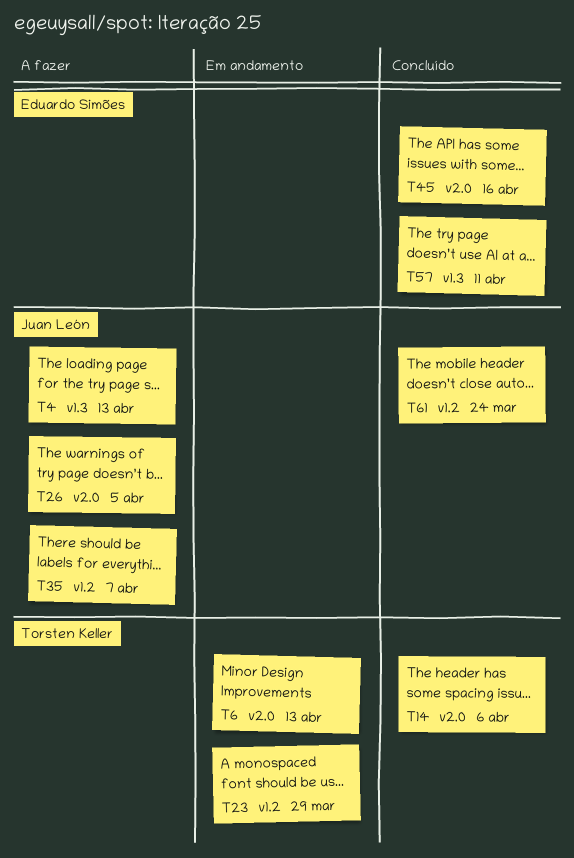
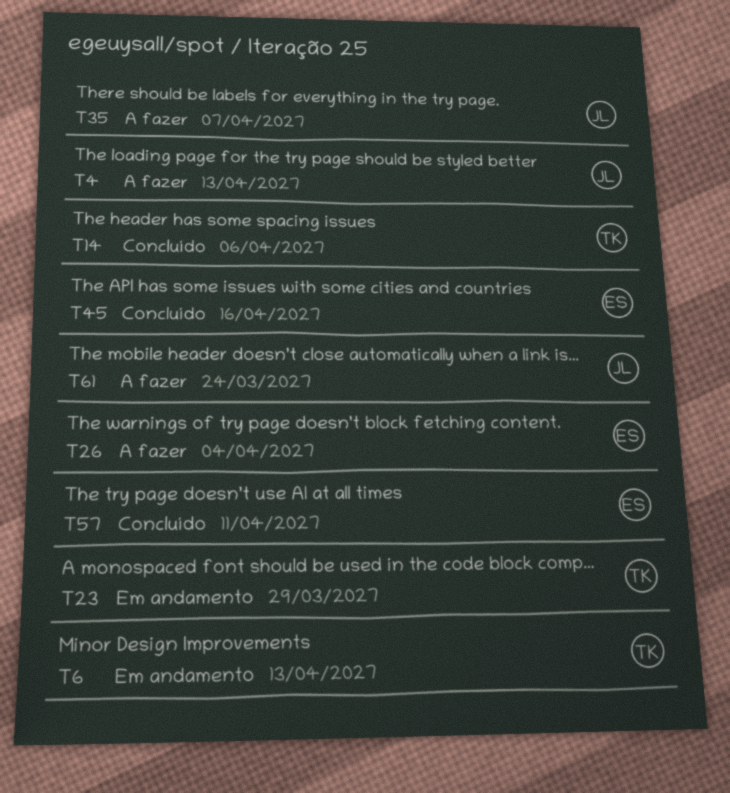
T26, owner: Juan León -> Eduardo Simões
T26, due: Apr 5 -> Apr 4
T61, status: Concluído -> A fazer

